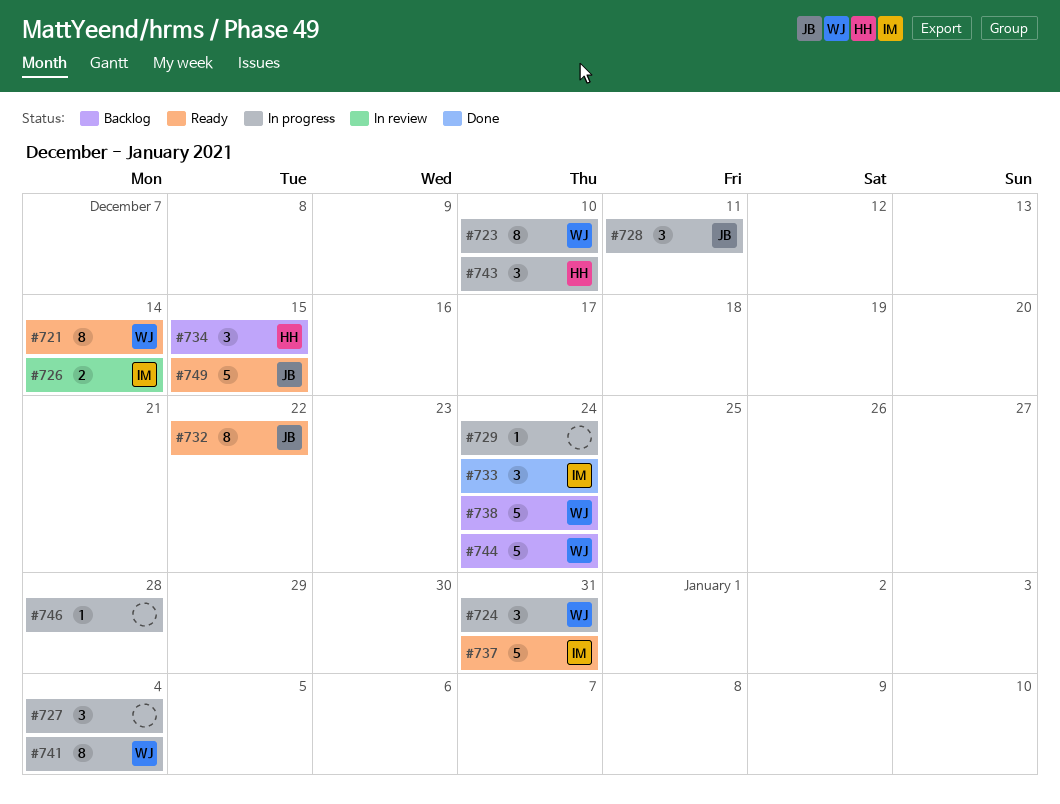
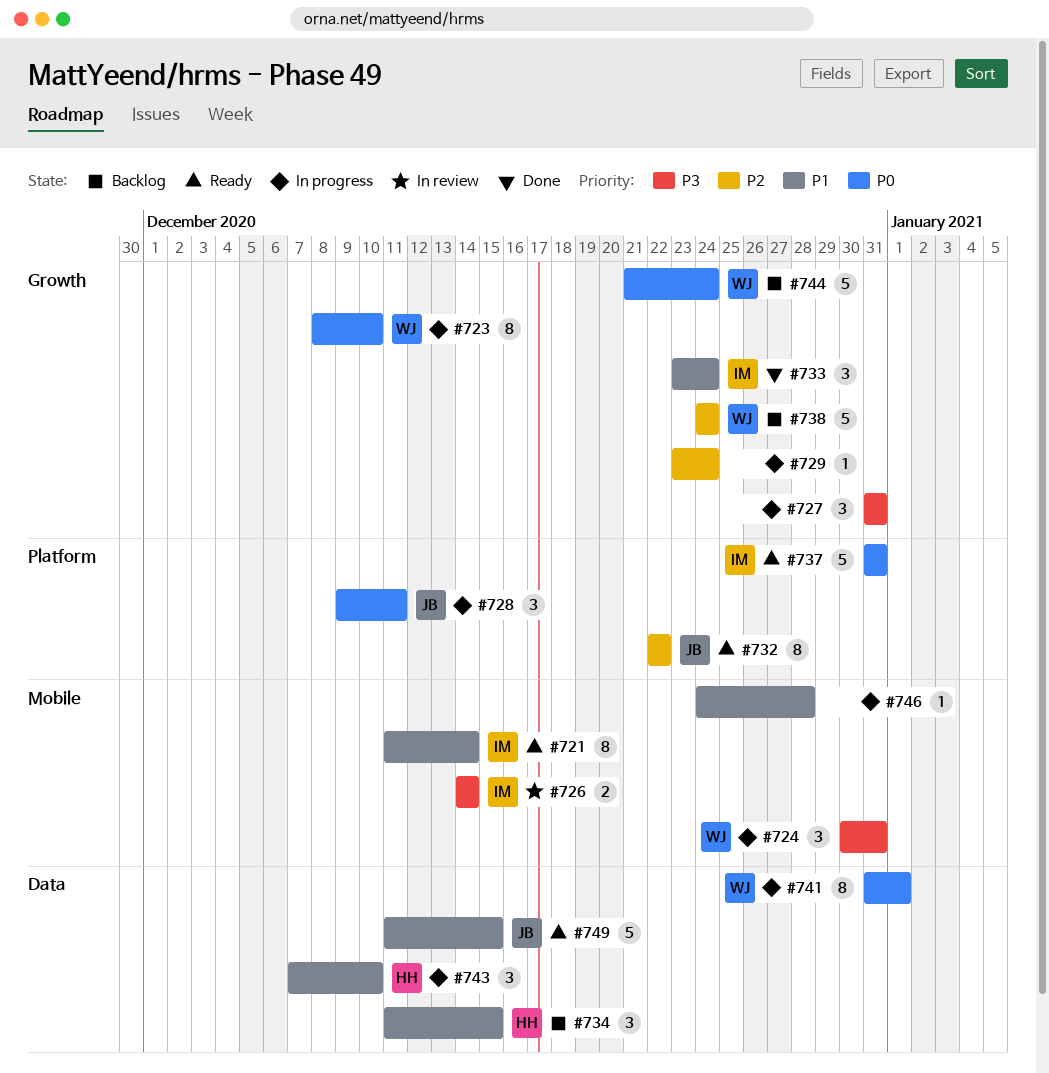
#721, owner: WJ -> IM
#727, due: Jan 4 -> Dec 31
#741, due: Jan 4 -> Jan 1

